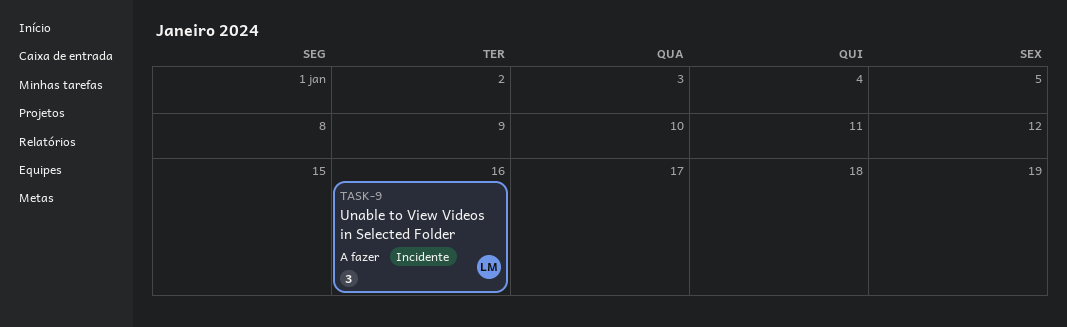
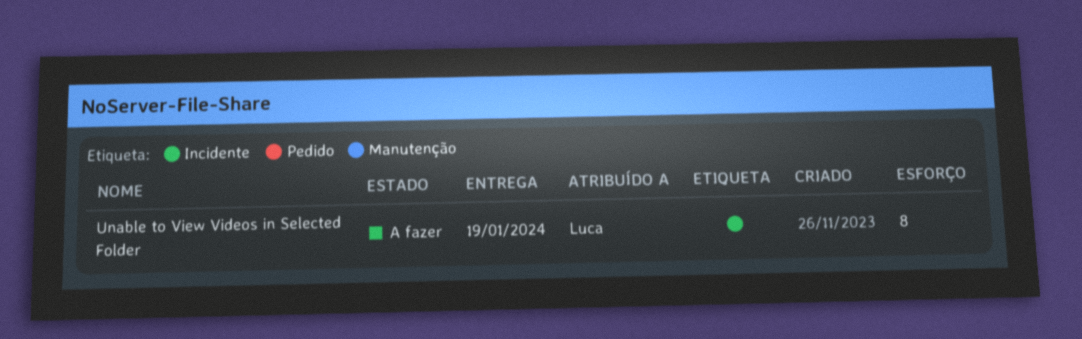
Unable to View Videos in Selected Folder, estimate: 3 -> 8
Unable to View Videos in Selected Folder, due: Jan 16 -> Jan 19

